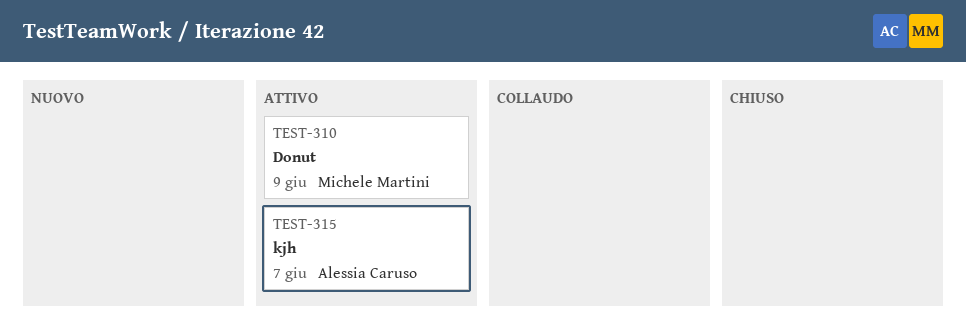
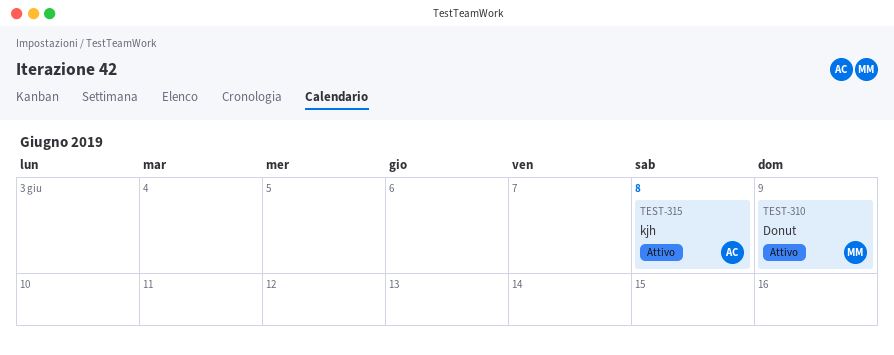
TEST-315, due: Jun 7 -> Jun 8

